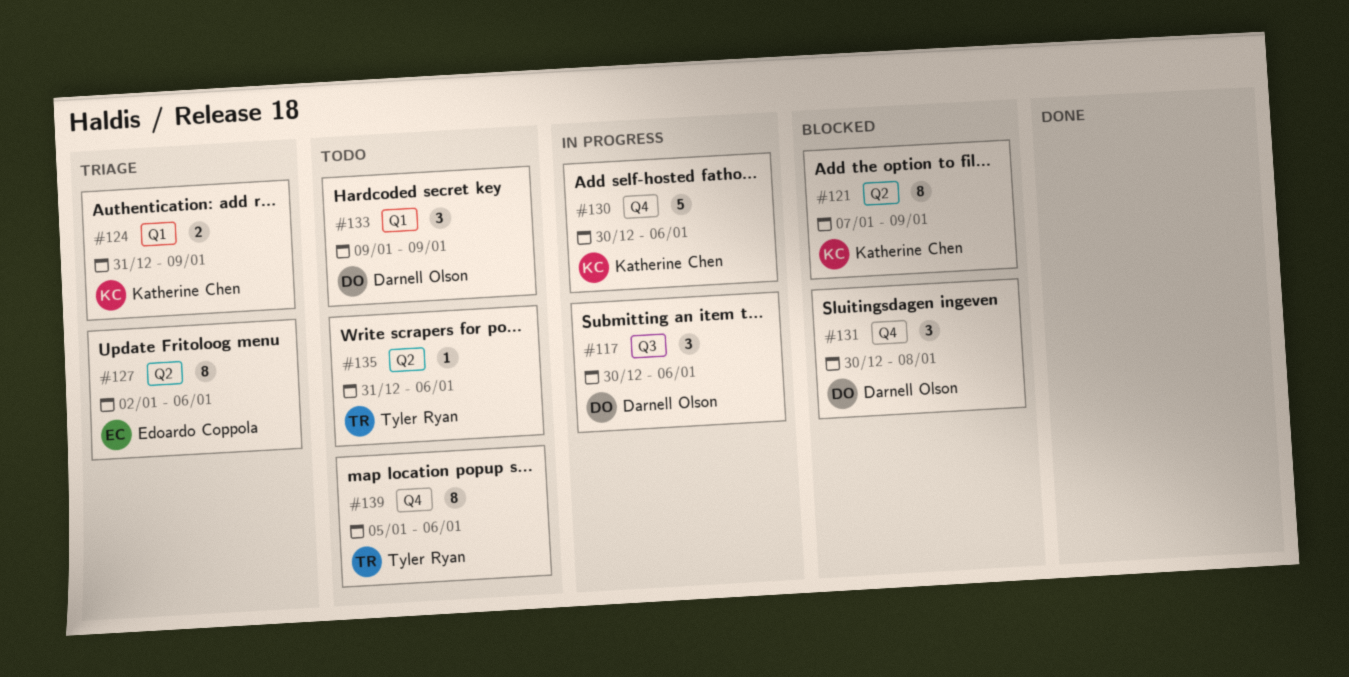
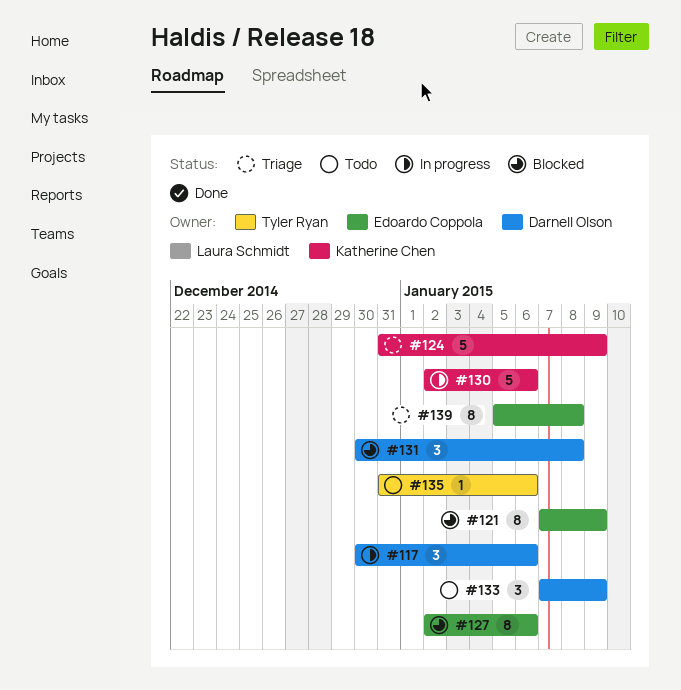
#121, owner: Katherine Chen -> Edoardo Coppola
#124, estimate: 2 -> 5
#127, status: Triage -> Blocked
#130, start: Dec 30 -> Jan 2
#133, start: Jan 9 -> Jan 7
#139, status: Todo -> Triage
#139, owner: Tyler Ryan -> Edoardo Coppola
#139, due: Jan 6 -> Jan 8

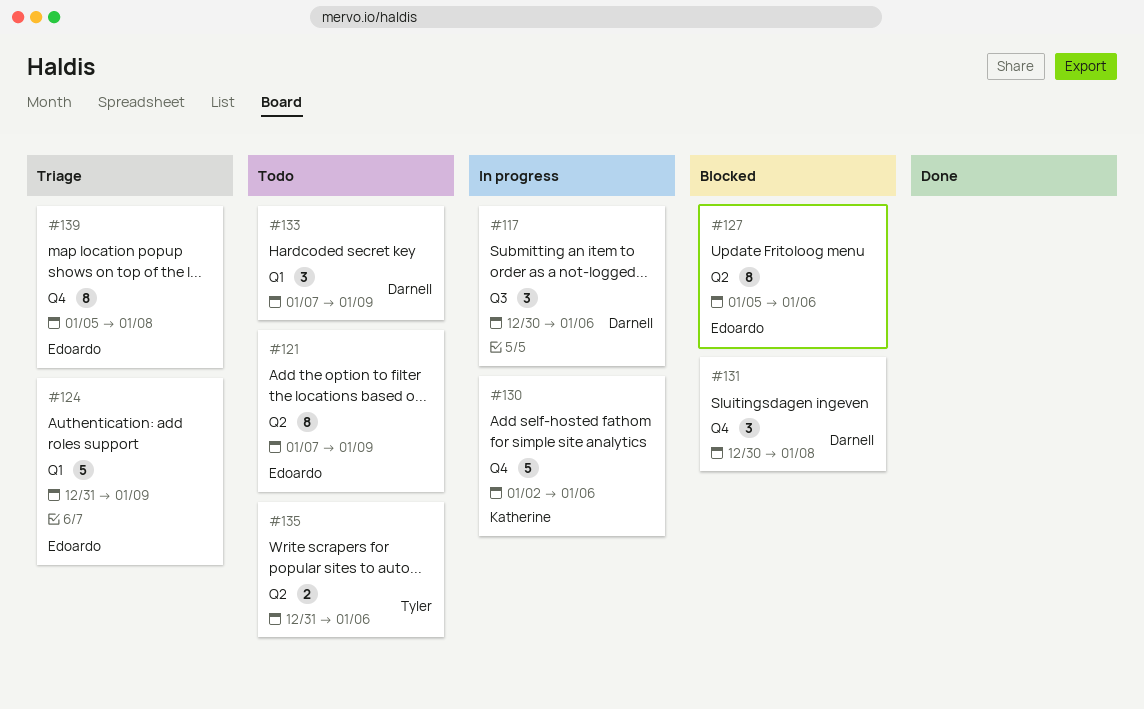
#121, status: Blocked -> Todo
#124, owner: Katherine Chen -> Edoardo Coppola
#127, start: Jan 2 -> Jan 5
#135, estimate: 1 -> 2

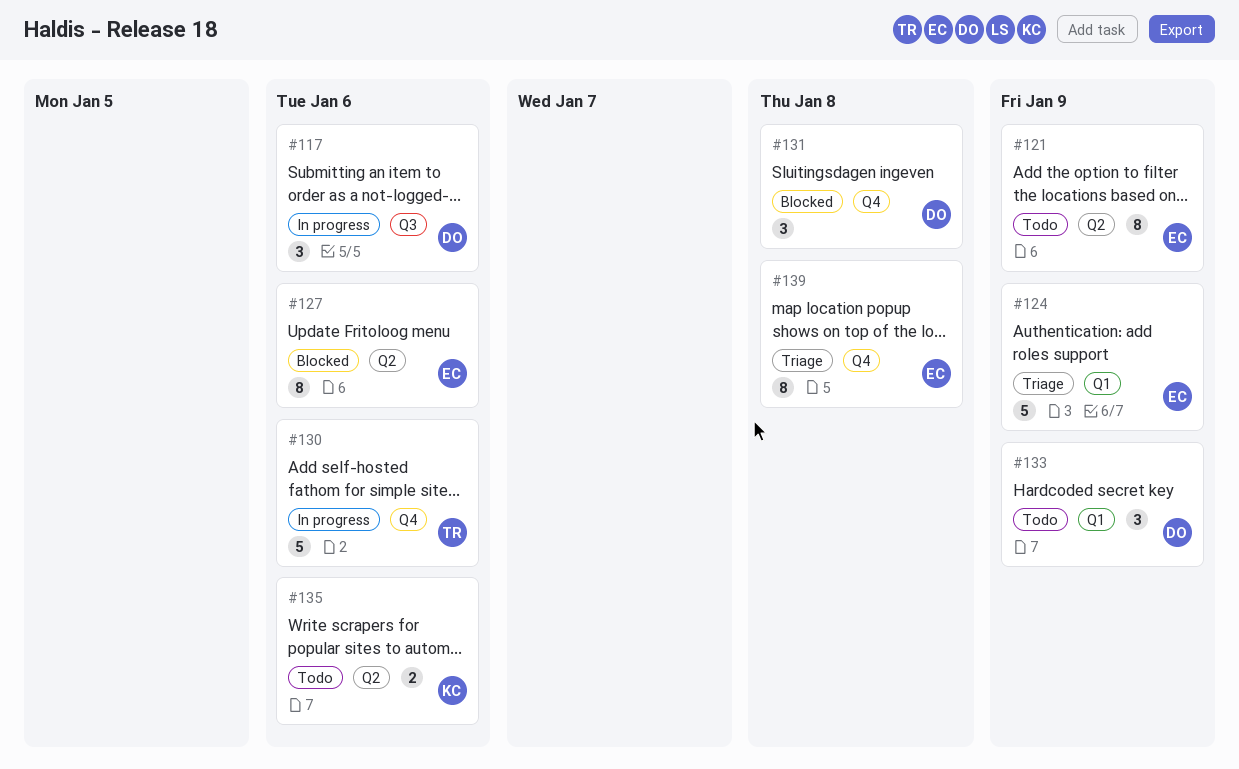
#130, owner: Katherine -> Tyler
#135, owner: Tyler -> Katherine

